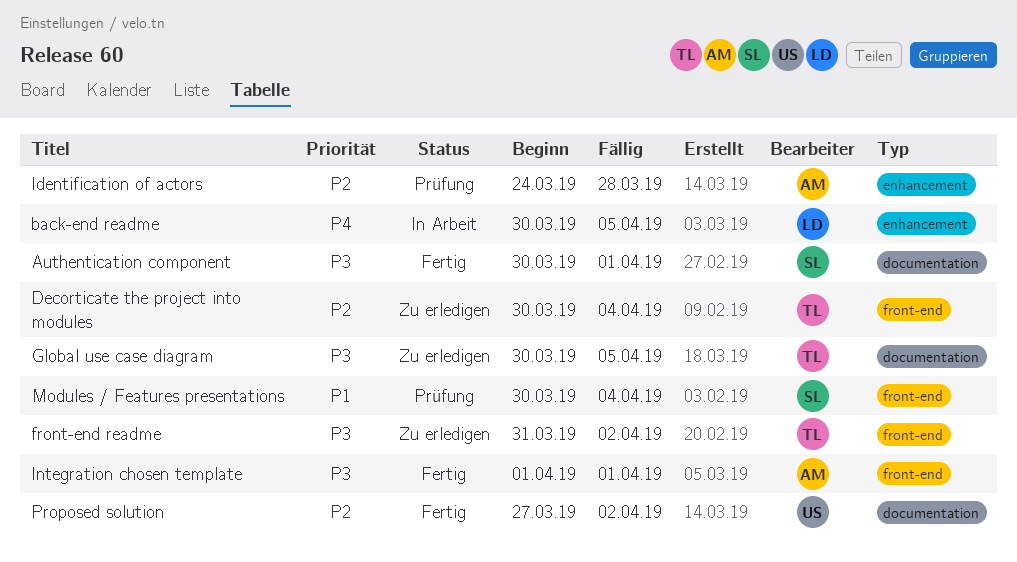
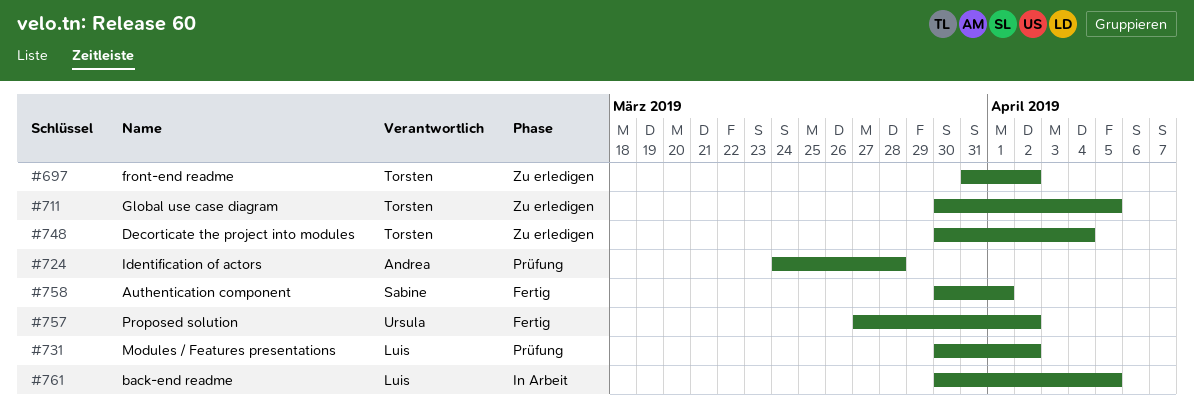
Integration chosen template: present -> none
Modules / Features presentations, owner: Sabine -> Luis
Modules / Features presentations, due: Apr 4 -> Apr 2

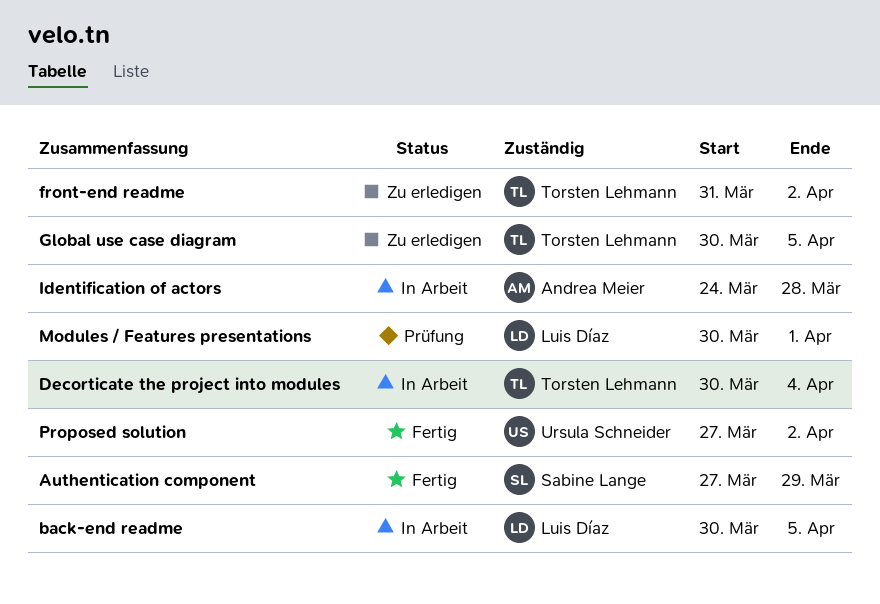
Authentication component, start: Mar 30 -> Mar 27
Authentication component, due: Apr 1 -> Mar 29
Decorticate the project into modules, status: Zu erledigen -> In Arbeit
Identification of actors, status: Prüfung -> In Arbeit
Modules / Features presentations, due: Apr 2 -> Apr 1

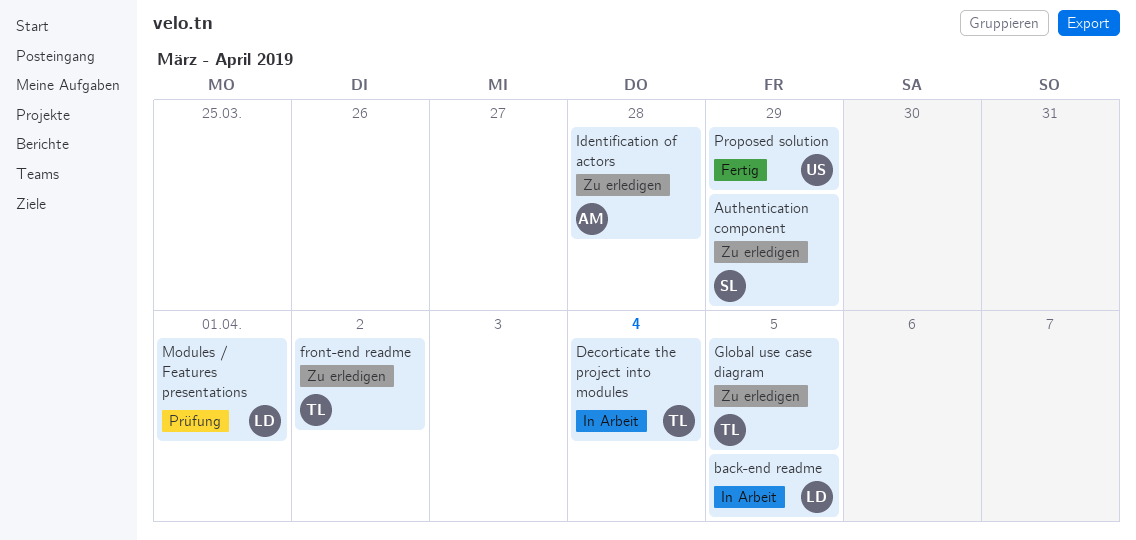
Authentication component, status: Fertig -> Zu erledigen
Identification of actors, status: In Arbeit -> Zu erledigen
Proposed solution, due: Apr 2 -> Mar 29

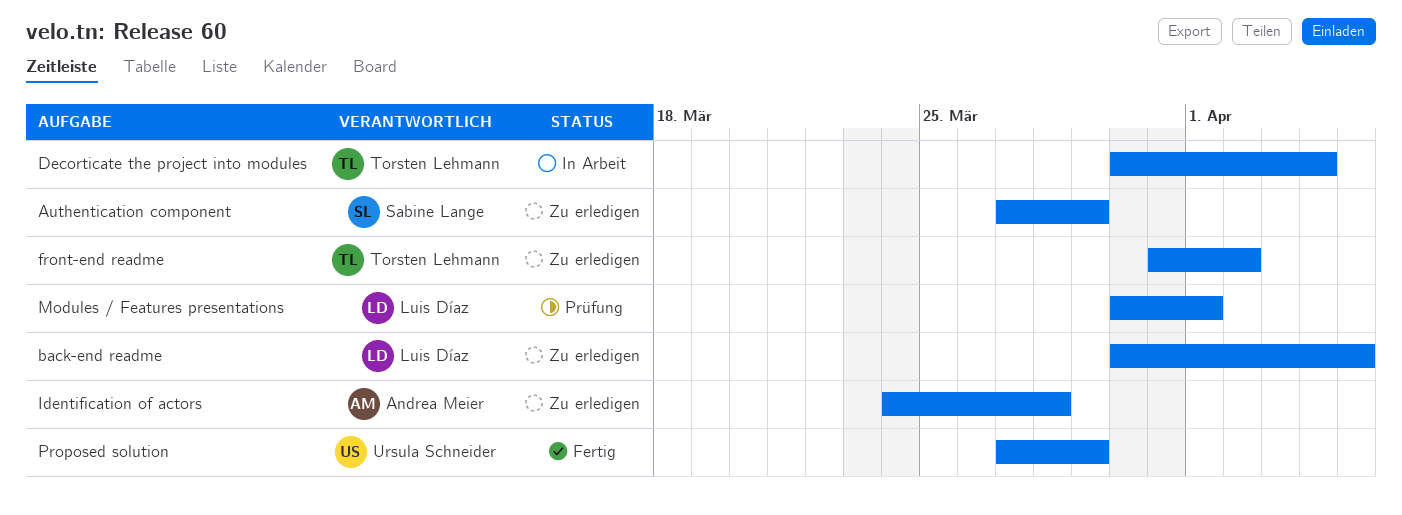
back-end readme, status: In Arbeit -> Zu erledigen
Global use case diagram: present -> none

